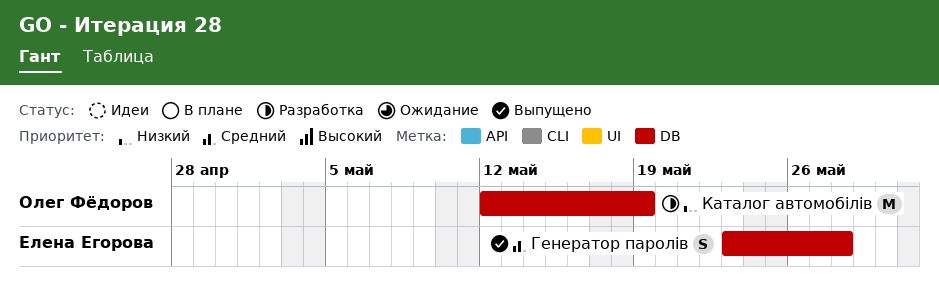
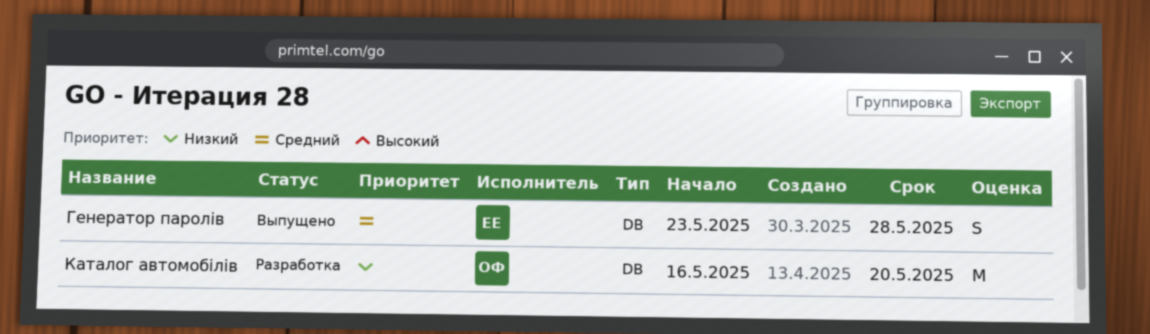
Каталог автомобілів, start: May 12 -> May 16
Каталог автомобілів, due: May 19 -> May 20

